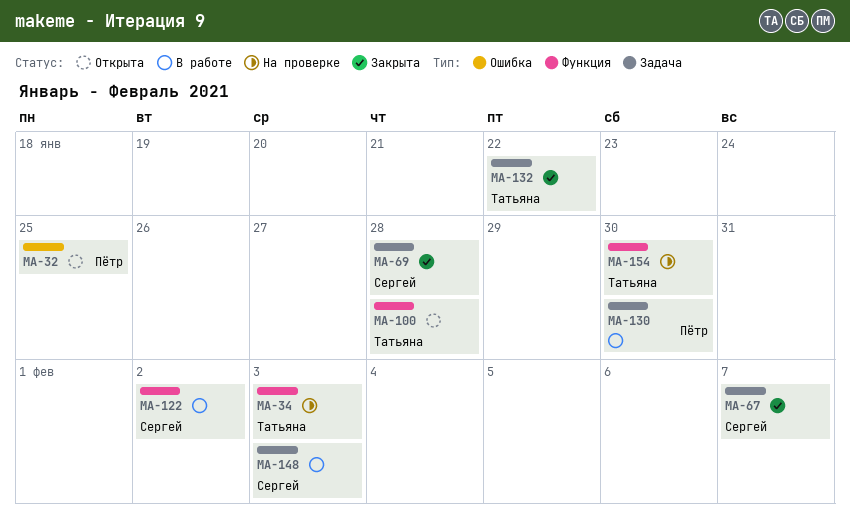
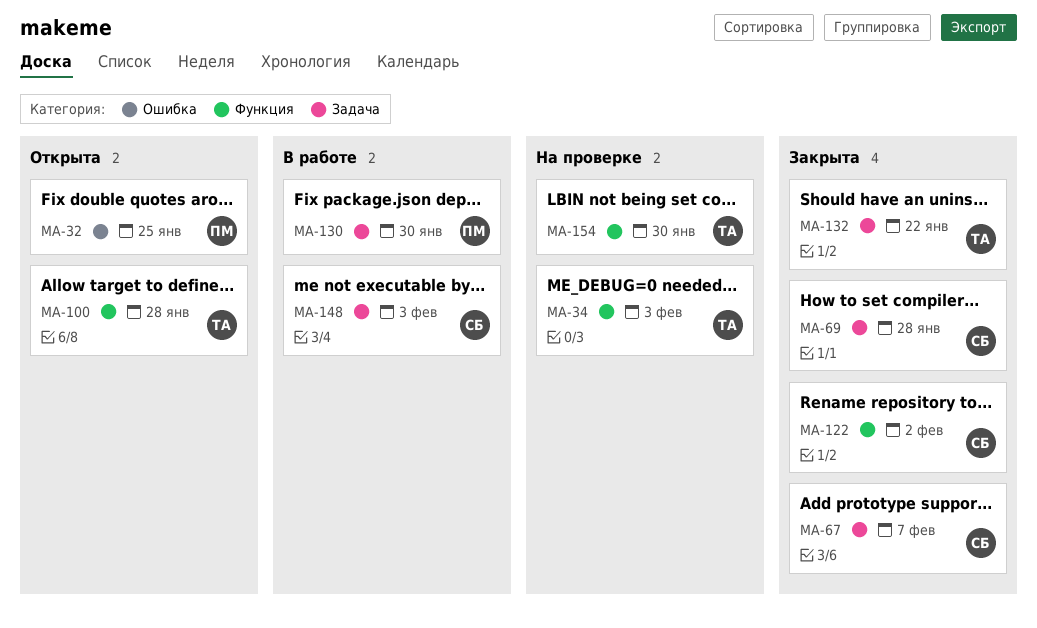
MA-122, status: В работе -> Закрыта

